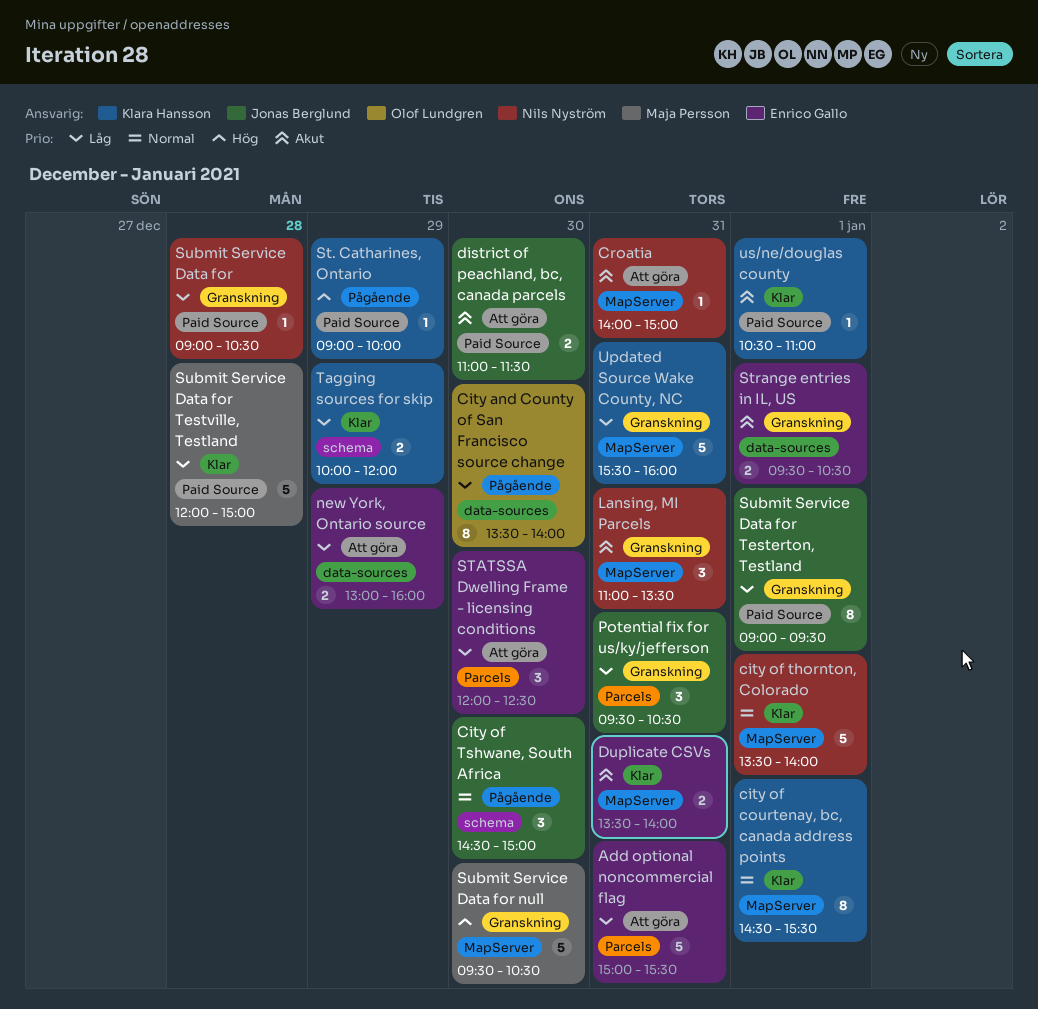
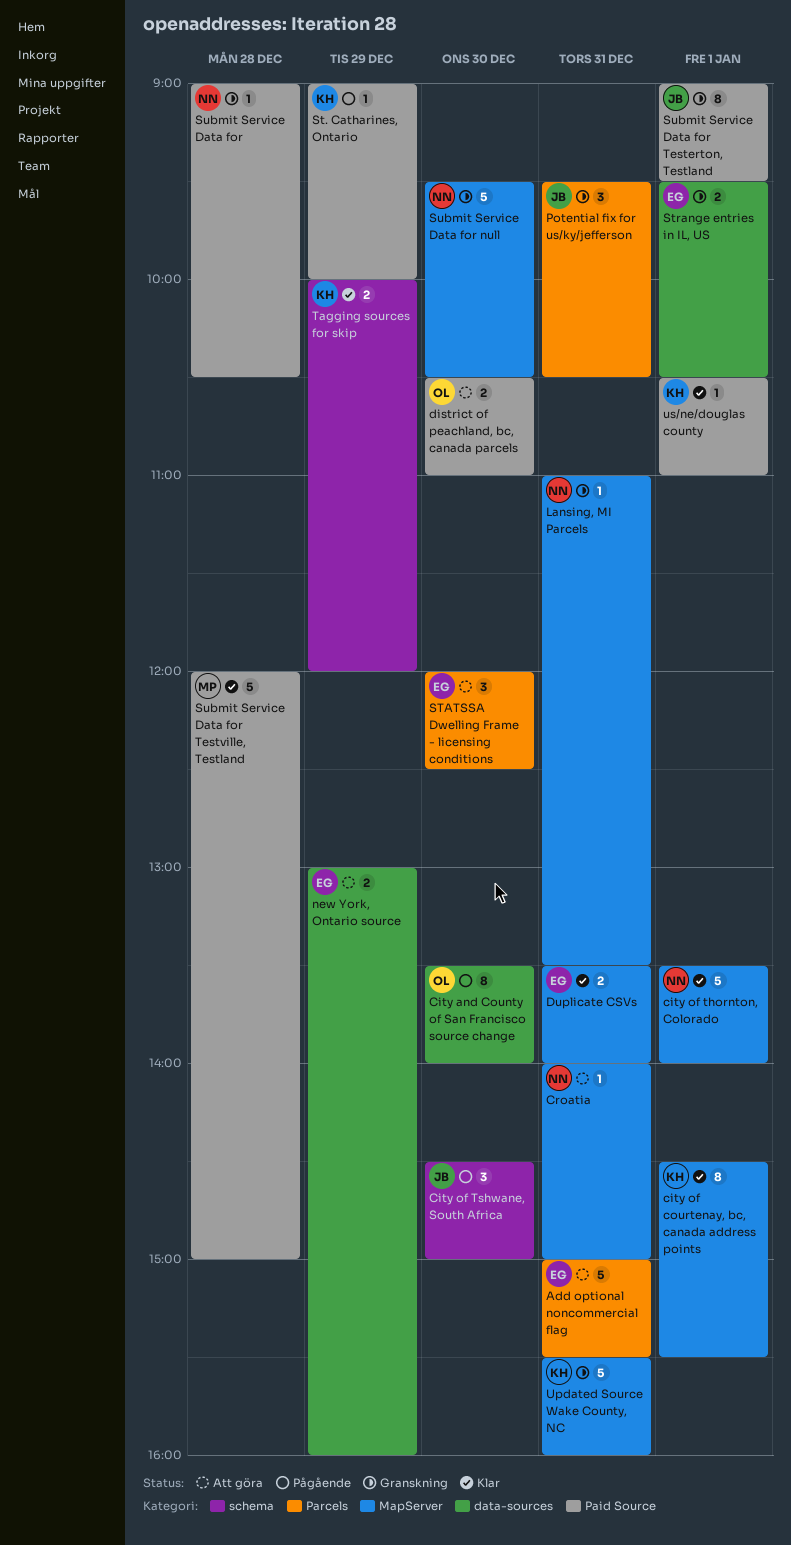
district of peachland, bc, canada parcels, owner: Jonas Berglund -> Olof Lundgren
district of peachland, bc, canada parcels, begins: 11:00 -> 10:30
district of peachland, bc, canada parcels, ends: 11:30 -> 11:00
Lansing, MI Parcels, estimate: 3 -> 1
Submit Service Data for null, owner: Maja Persson -> Nils Nyström

